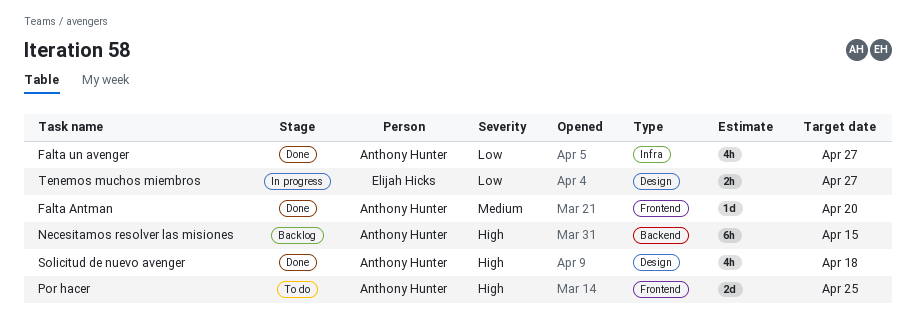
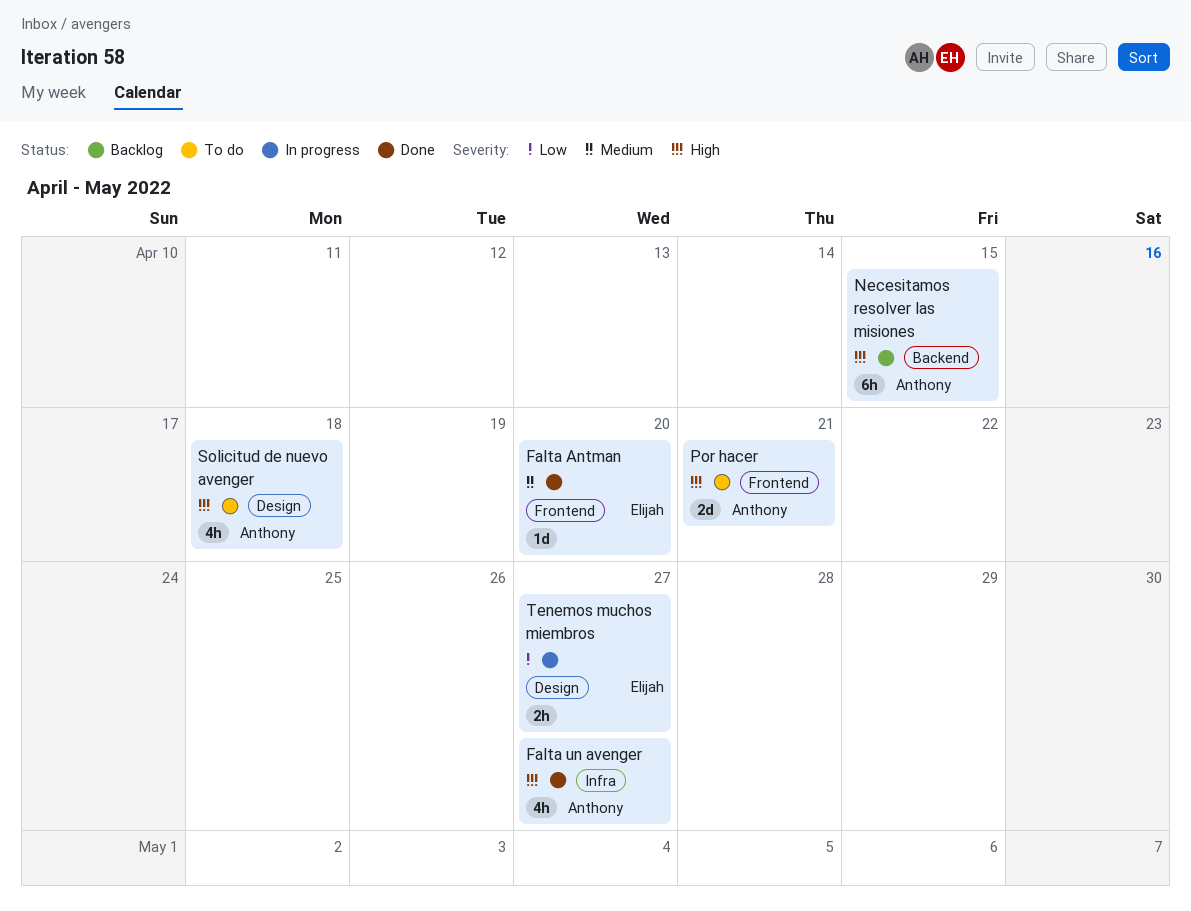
Falta Antman, owner: Anthony Hunter -> Elijah Hicks
Falta un avenger, priority: Low -> High
Por hacer, due: Apr 25 -> Apr 21
Solicitud de nuevo avenger, status: Done -> To do

